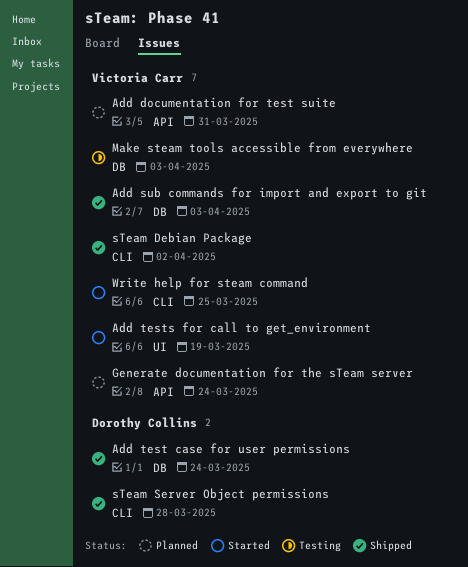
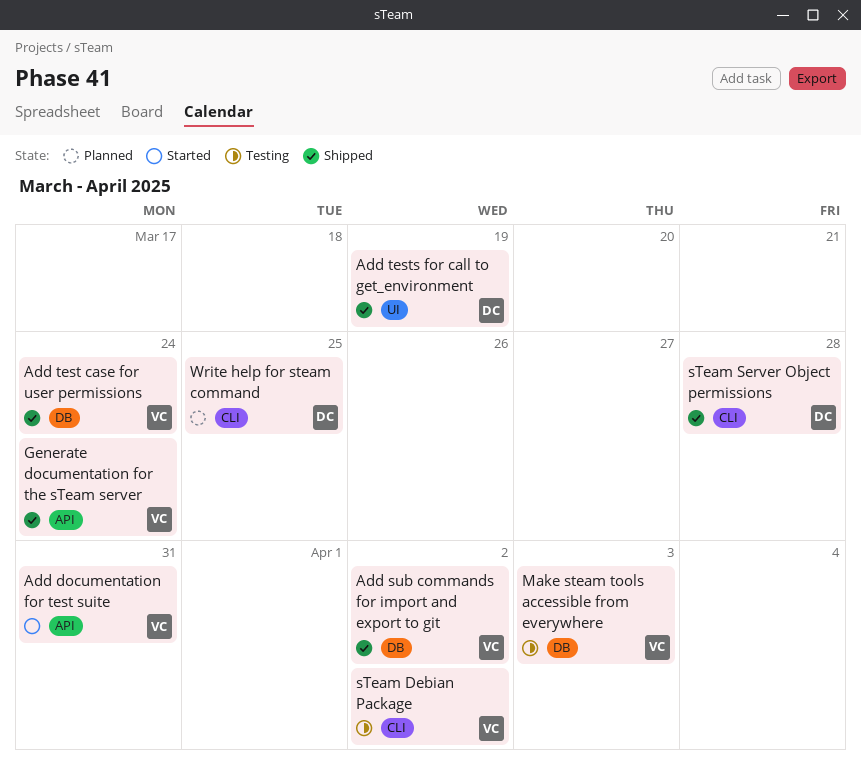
Add documentation for test suite, status: Planned -> Started
Add sub commands for import and export to git, due: Apr 3 -> Apr 2
Add test case for user permissions, owner: Dorothy Collins -> Victoria Carr
Add tests for call to get_environment, status: Started -> Shipped
Add tests for call to get_environment, owner: Victoria Carr -> Dorothy Collins
Generate documentation for the sTeam server, status: Planned -> Shipped
sTeam Debian Package, status: Shipped -> Testing
Write help for steam command, status: Started -> Planned
Write help for steam command, owner: Victoria Carr -> Dorothy Collins

